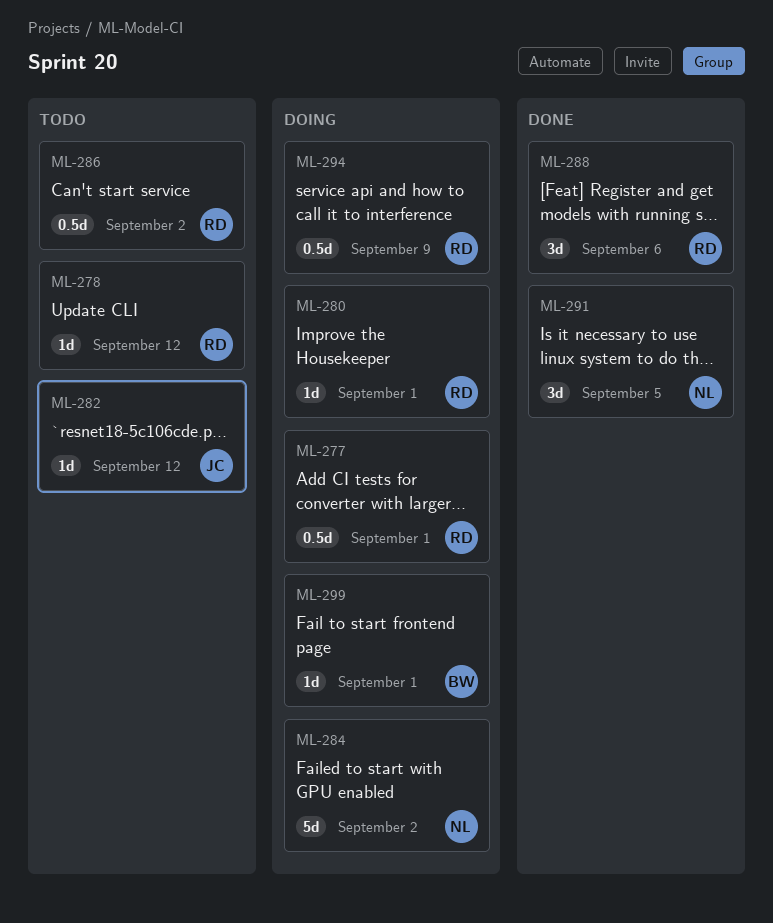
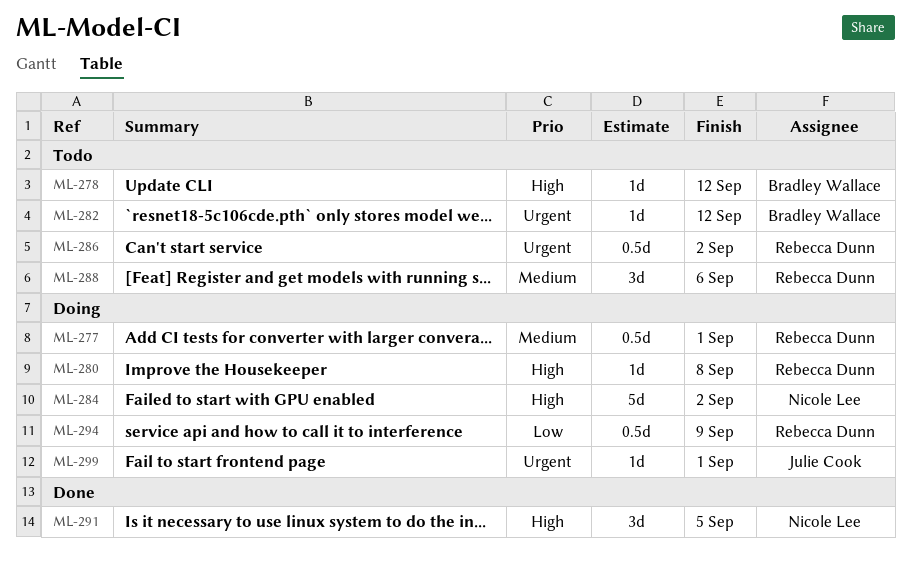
ML-278, owner: Rebecca Dunn -> Bradley Wallace
ML-280, due: Sep 1 -> Sep 8
ML-282, owner: Julie Cook -> Bradley Wallace
ML-288, status: Done -> Todo
ML-299, owner: Bradley Wallace -> Julie Cook

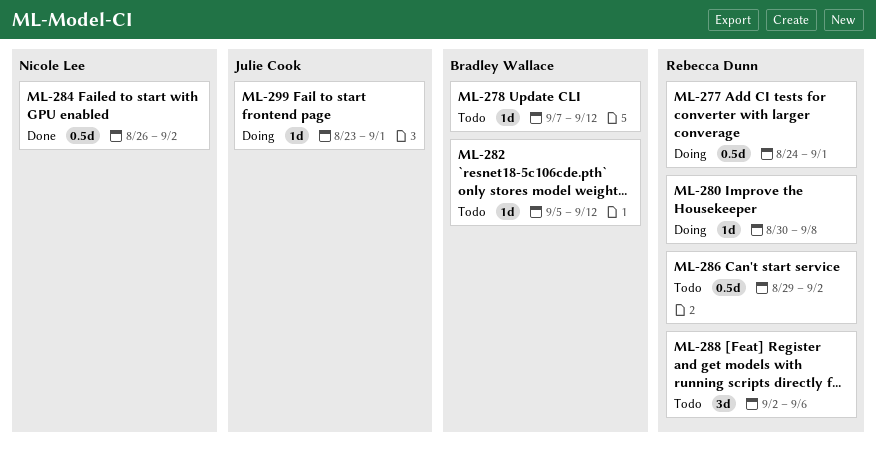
ML-284, status: Doing -> Done
ML-284, estimate: 5d -> 0.5d
ML-291: present -> none
ML-294: present -> none

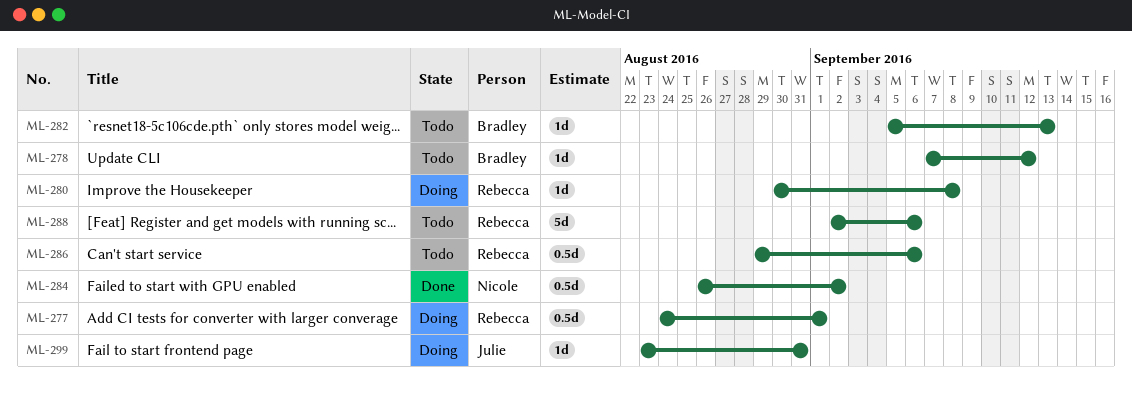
ML-282, due: Sep 12 -> Sep 13
ML-286, due: Sep 2 -> Sep 6
ML-288, estimate: 3d -> 5d
ML-299, due: Sep 1 -> Aug 31

